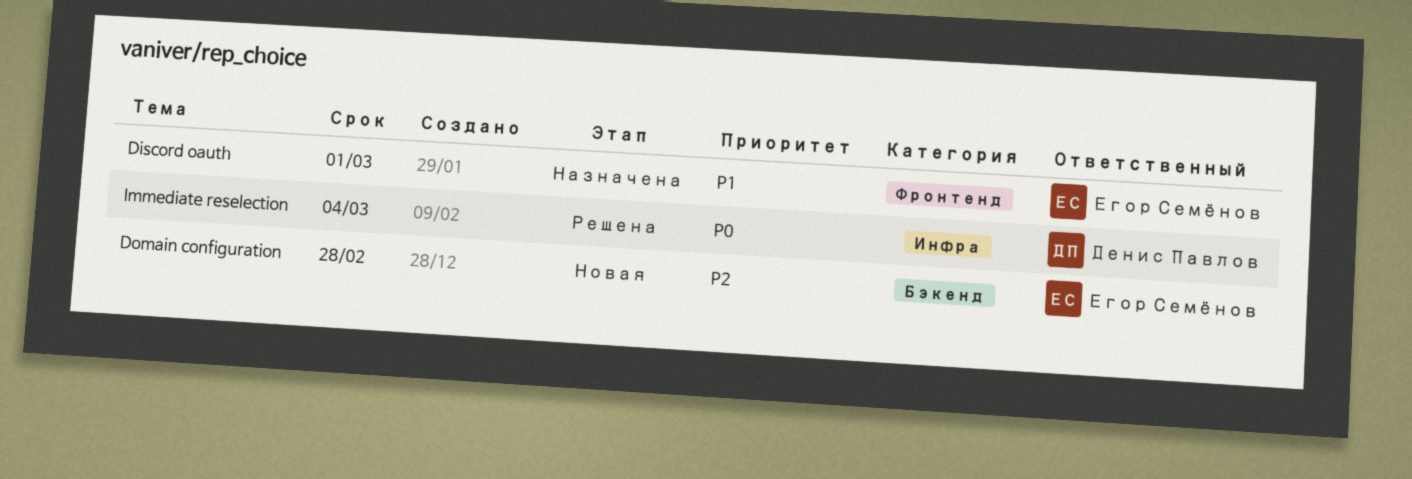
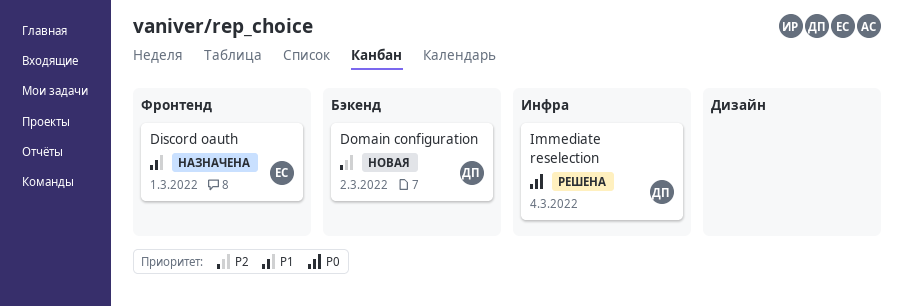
Domain configuration, owner: Егор Семёнов -> Денис Павлов
Domain configuration, due: Feb 28 -> Mar 2

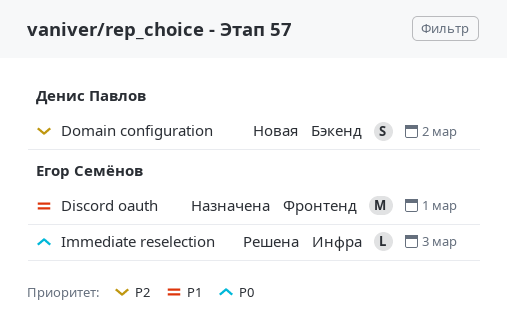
Immediate reselection, owner: Денис Павлов -> Егор Семёнов
Immediate reselection, due: Mar 4 -> Mar 3

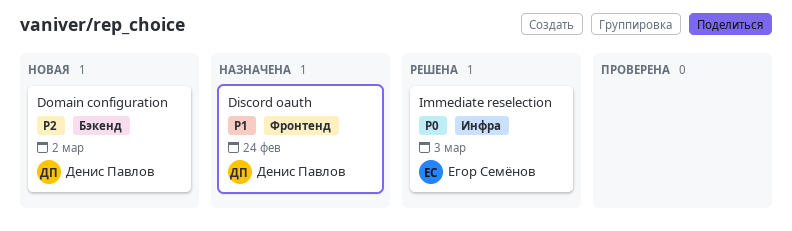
Discord oauth, owner: Егор Семёнов -> Денис Павлов
Discord oauth, due: Mar 1 -> Feb 24

